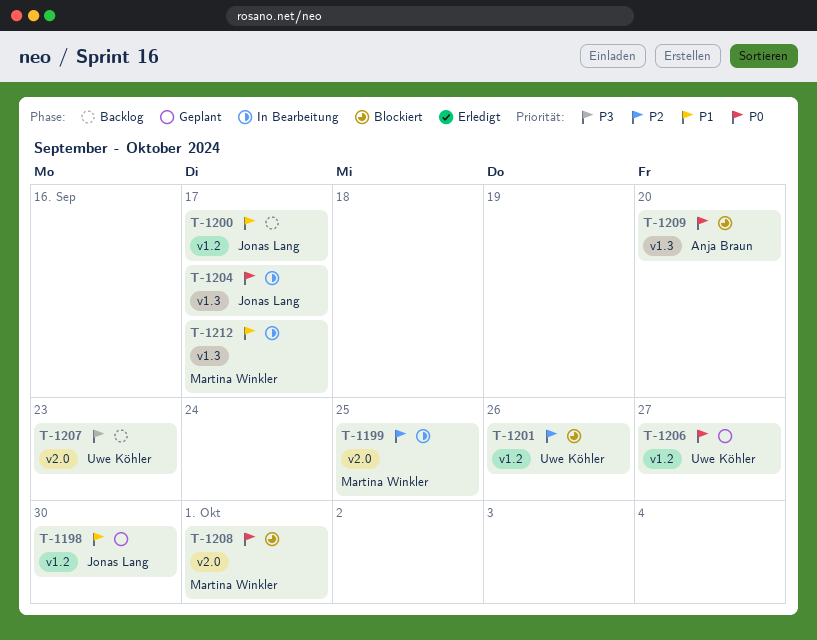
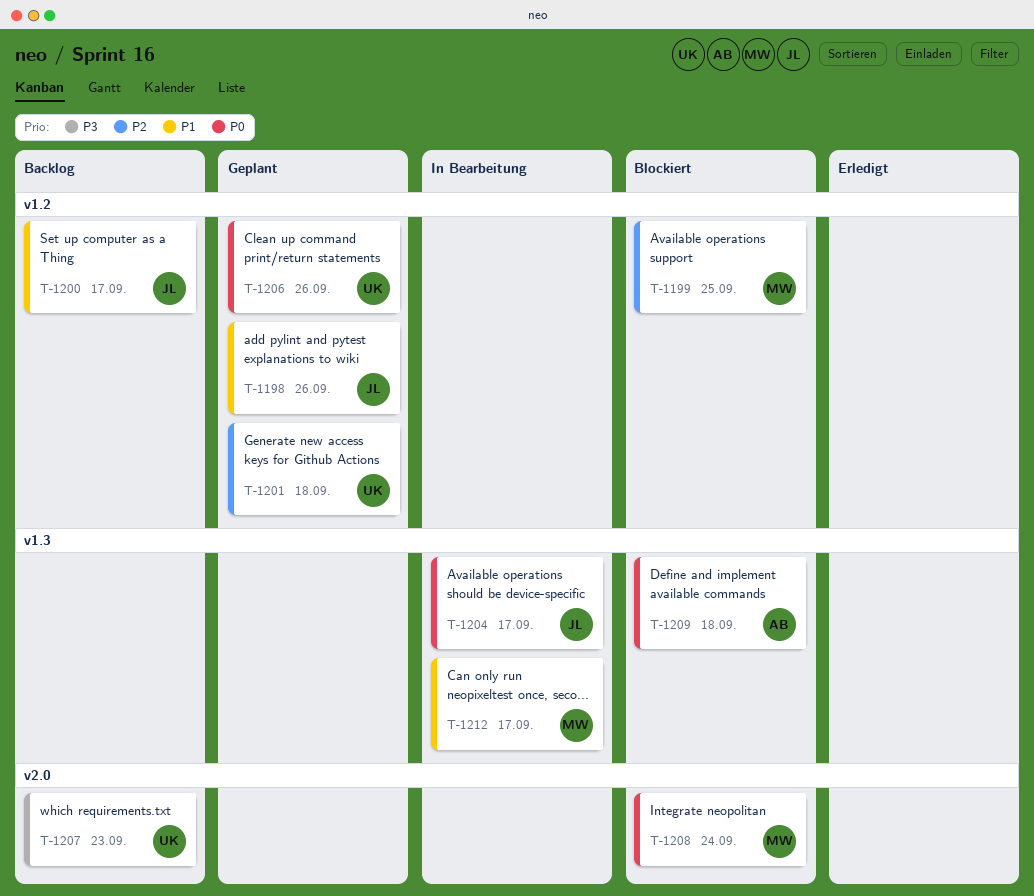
T-1198, due: Sep 30 -> Sep 26
T-1199, status: In Bearbeitung -> Blockiert
T-1199, label: v2.0 -> v1.2
T-1201, status: Blockiert -> Geplant
T-1201, due: Sep 26 -> Sep 18
T-1206, due: Sep 27 -> Sep 26
T-1208, due: Oct 1 -> Sep 24
T-1209, due: Sep 20 -> Sep 18

